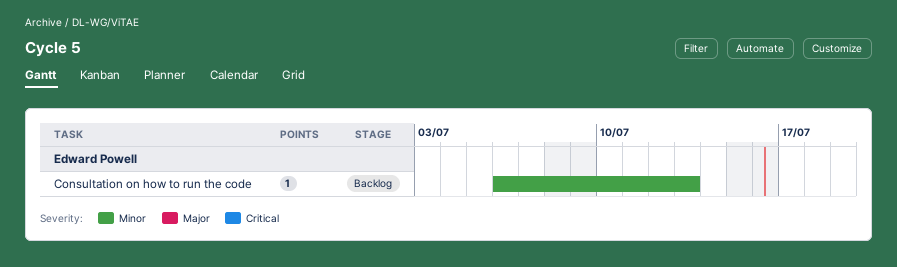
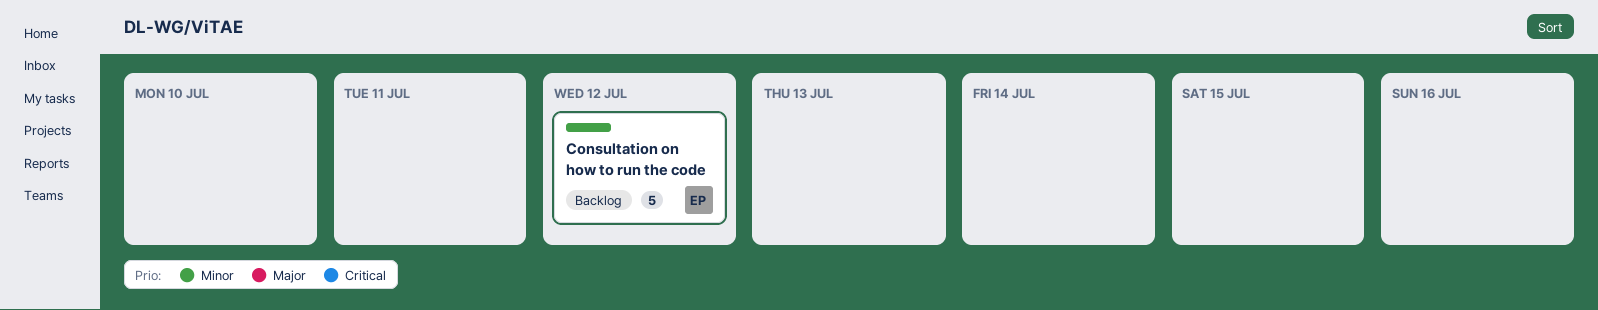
Consultation on how to run the code, estimate: 1 -> 5
Consultation on how to run the code, due: Jul 13 -> Jul 12

